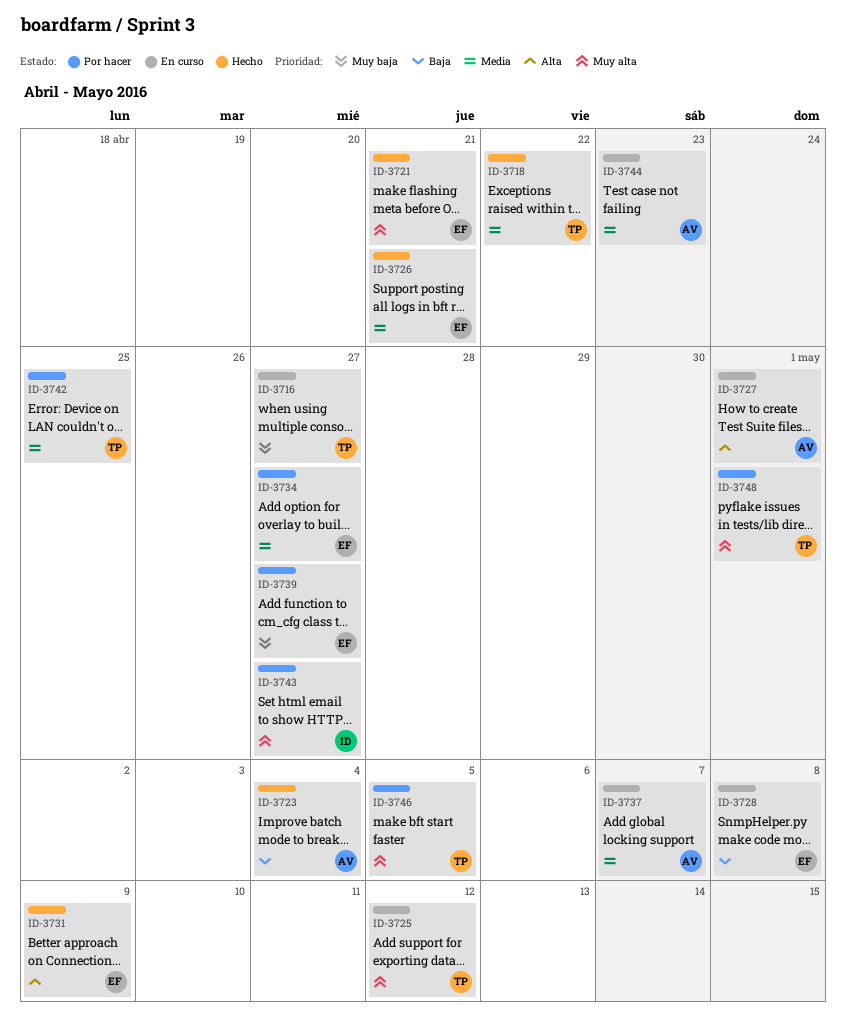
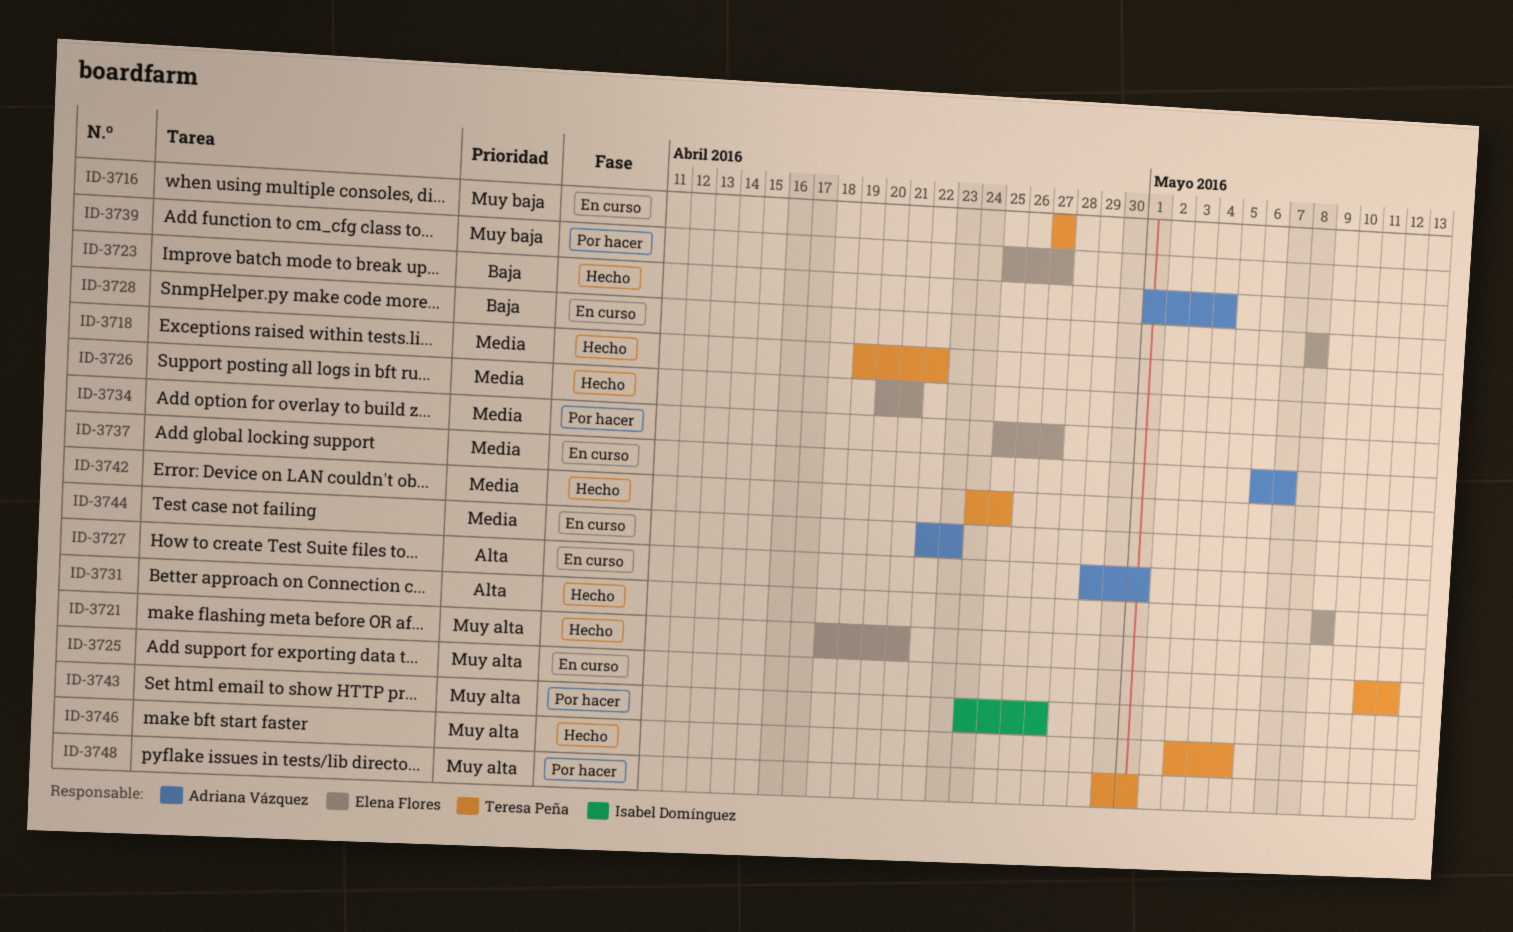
ID-3742, status: Por hacer -> Hecho
ID-3746, status: Por hacer -> Hecho

